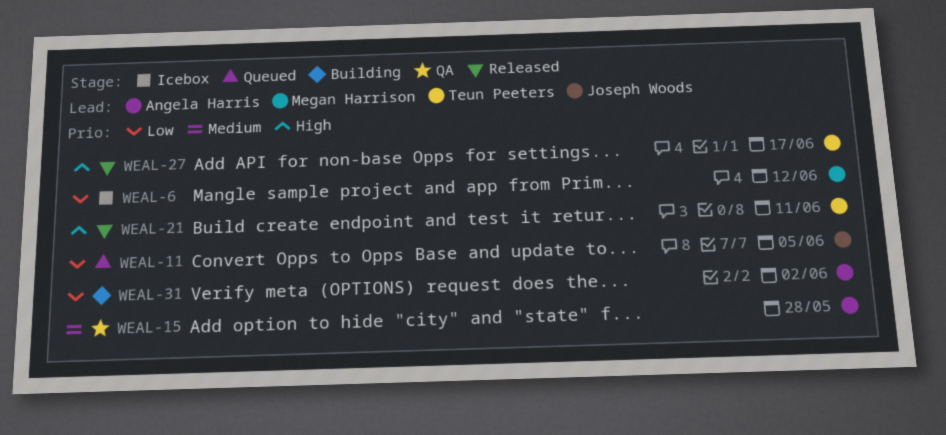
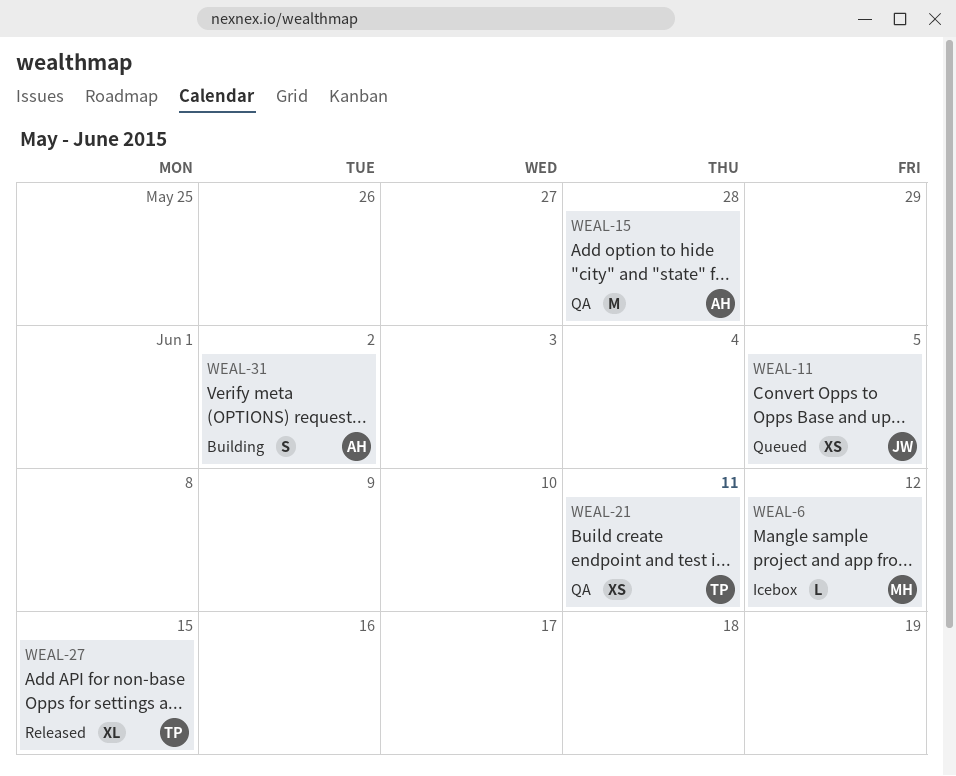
WEAL-21, status: Released -> QA
WEAL-27, due: Jun 17 -> Jun 15

